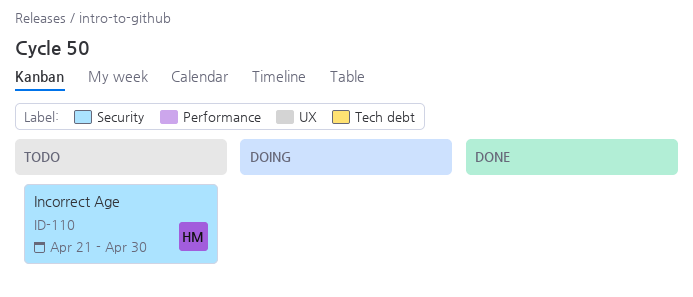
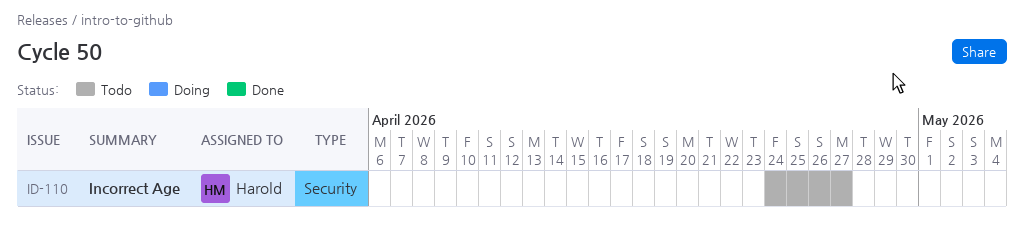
ID-110, start: Apr 21 -> Apr 24
ID-110, due: Apr 30 -> Apr 27

